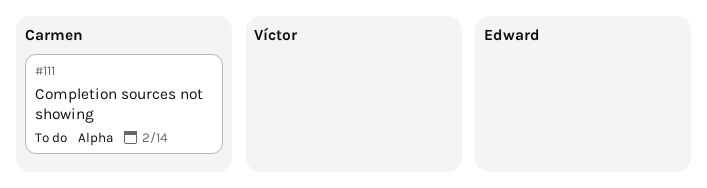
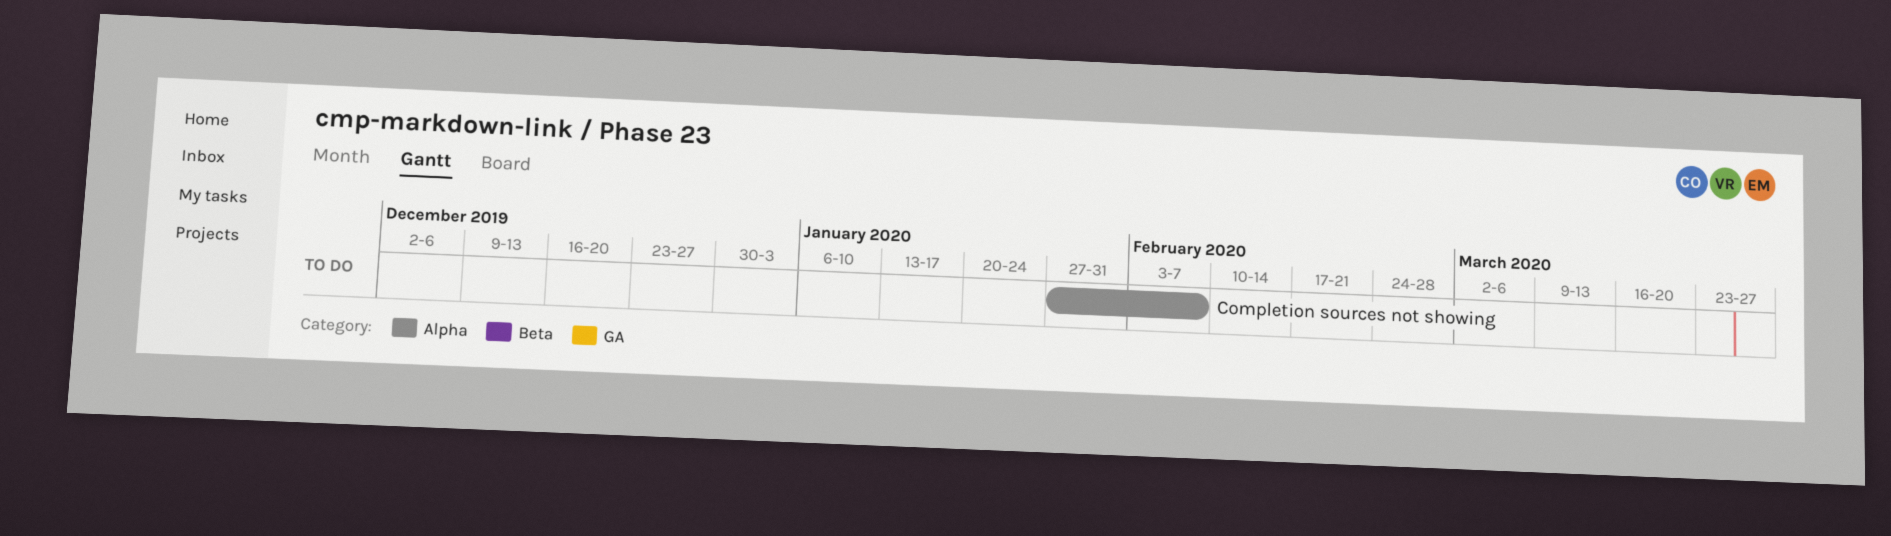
Completion sources not showing, due: Feb 14 -> Feb 7

